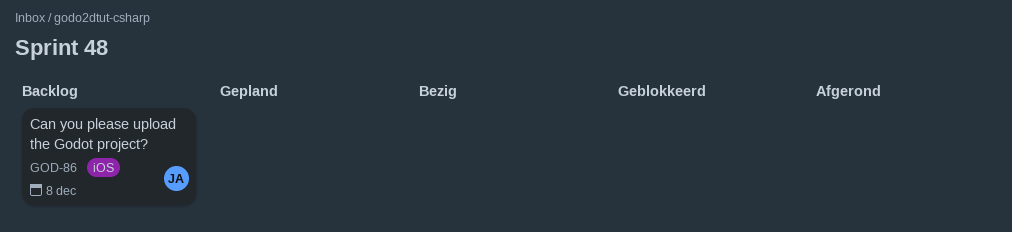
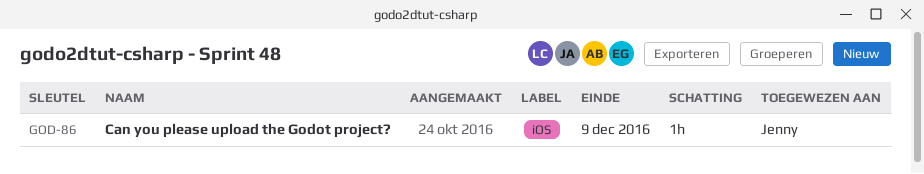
GOD-86, due: Dec 8 -> Dec 9

